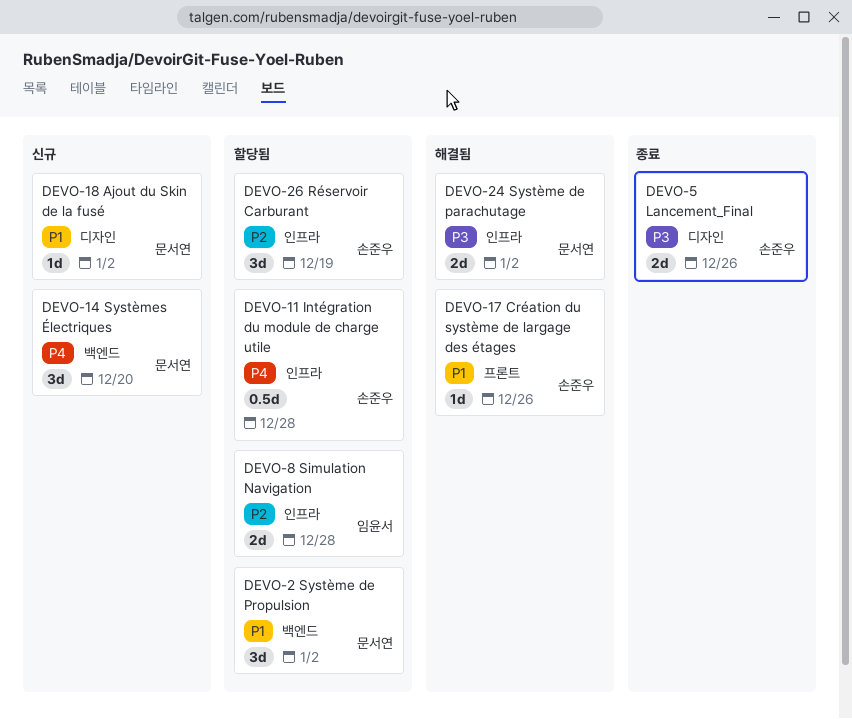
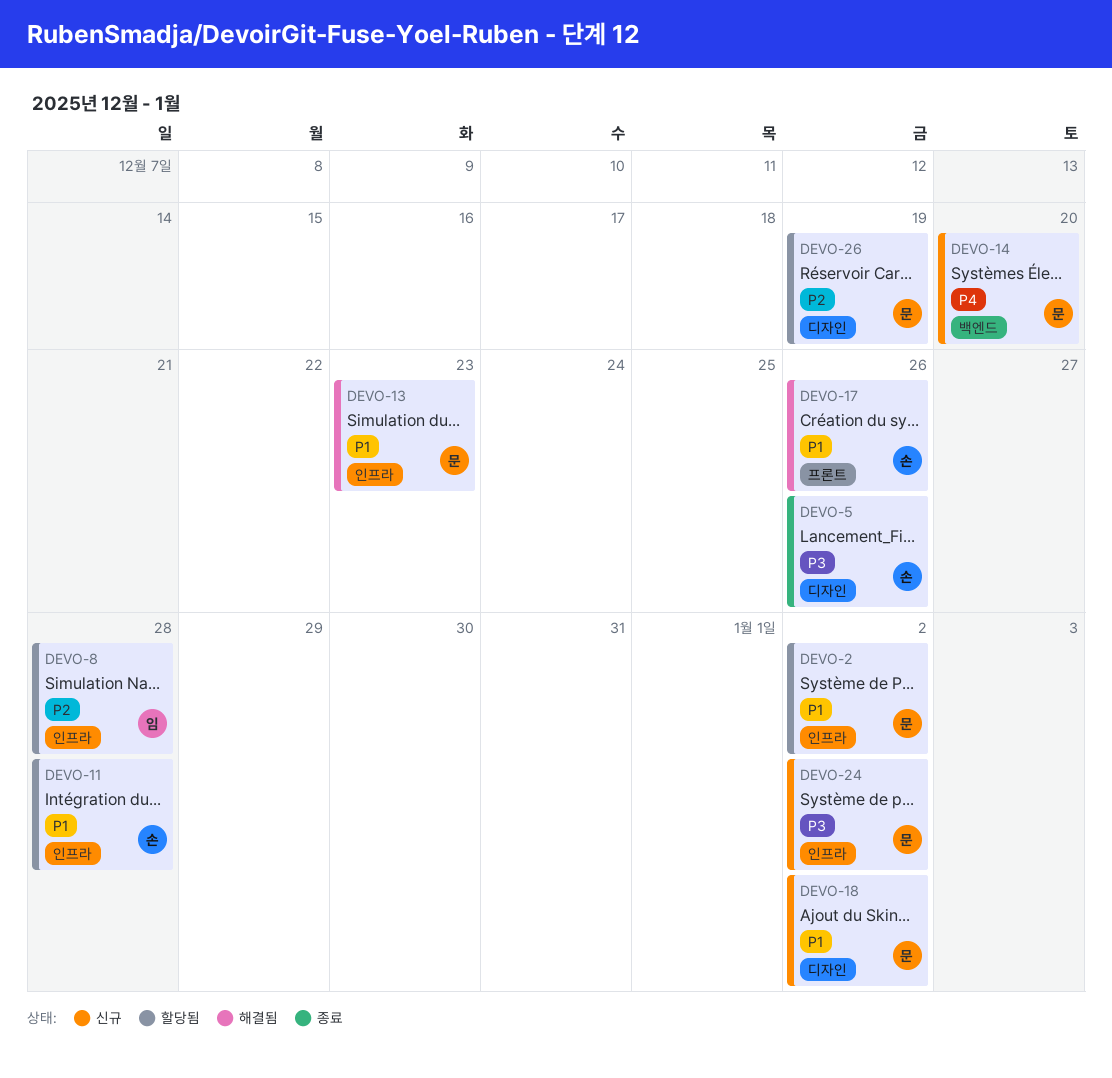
DEVO-2, label: 백엔드 -> 인프라
DEVO-11, priority: P4 -> P1
DEVO-13: none -> present
DEVO-24, status: 해결됨 -> 신규
DEVO-26, owner: 손준우 -> 문서연
DEVO-26, label: 인프라 -> 디자인

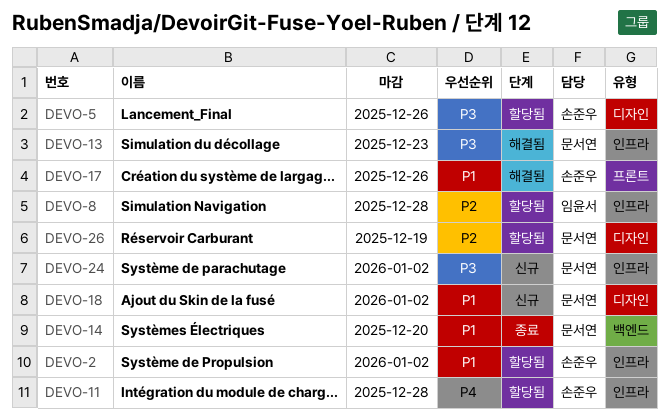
DEVO-2, owner: 문서연 -> 손준우
DEVO-5, status: 종료 -> 할당됨
DEVO-11, priority: P1 -> P4
DEVO-13, priority: P1 -> P3
DEVO-14, status: 신규 -> 종료
DEVO-14, priority: P4 -> P1

